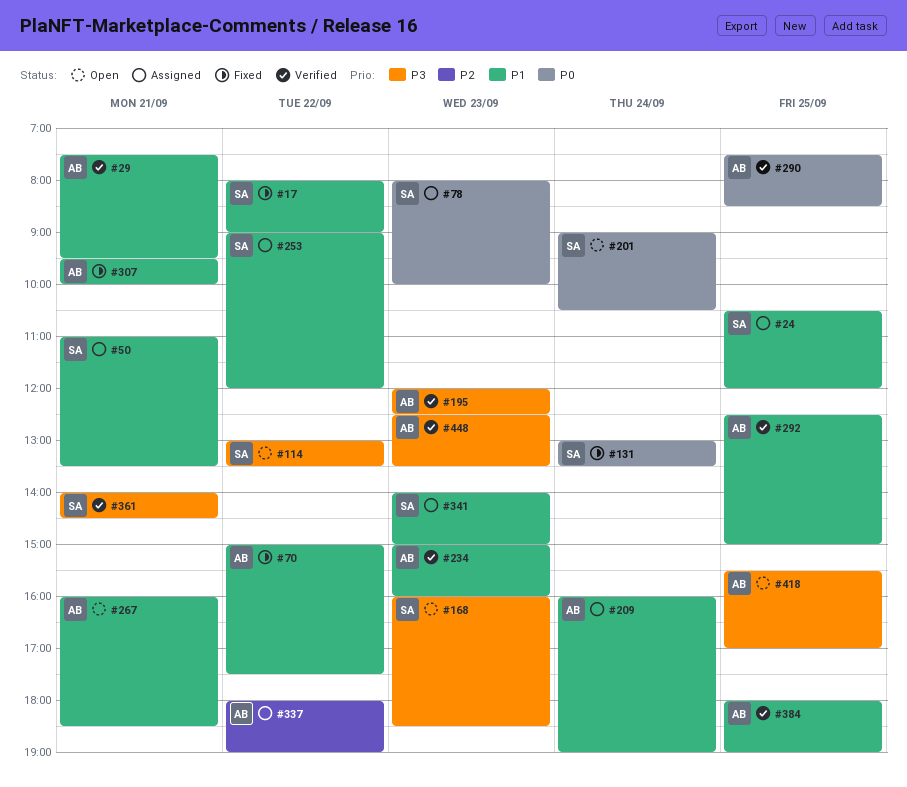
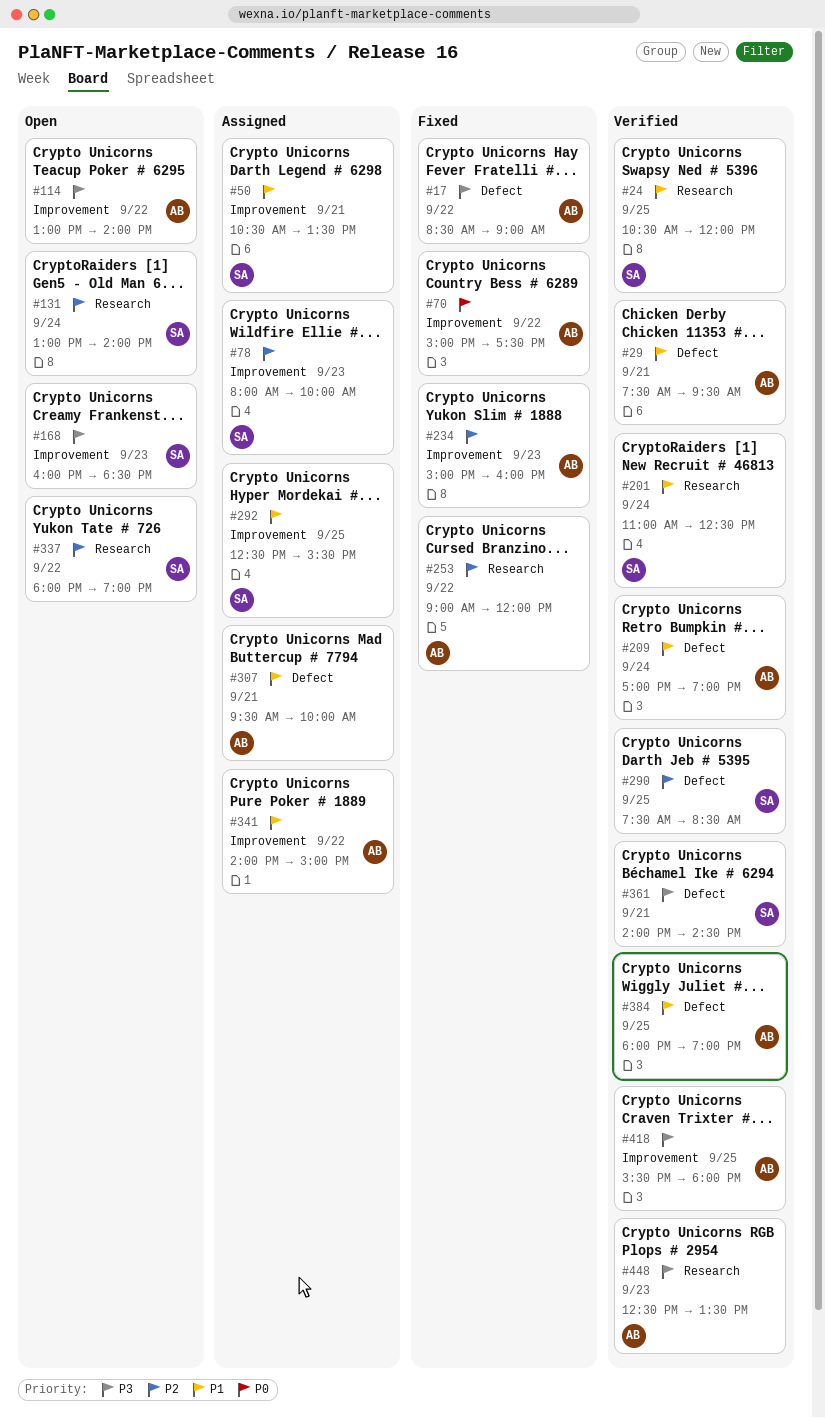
#17, owner: SA -> AB
#17, priority: P1 -> P3
#17, begins: 08:00 -> 08:30
#24, status: Assigned -> Verified
#50, begins: 11:00 -> 10:30
#70, priority: P1 -> P0
#78, priority: P0 -> P2
#114, owner: SA -> AB
#114, ends: 13:30 -> 14:00
#131, status: Fixed -> Open
#131, priority: P0 -> P2
#131, ends: 13:30 -> 14:00
#195: present -> none
#201, status: Open -> Verified
#201, priority: P0 -> P1
#201, begins: 09:00 -> 11:00
#201, ends: 10:30 -> 12:30
#209, status: Assigned -> Verified
#209, begins: 16:00 -> 17:00
#234, status: Verified -> Fixed
#234, priority: P1 -> P2
#253, status: Assigned -> Fixed
#253, owner: SA -> AB
#253, priority: P1 -> P2
#267: present -> none
#290, owner: AB -> SA
#290, priority: P0 -> P2
#292, status: Verified -> Assigned
#292, owner: AB -> SA
#292, ends: 15:00 -> 15:30
#307, status: Fixed -> Assigned
#337, status: Assigned -> Open
#337, owner: AB -> SA
#341, owner: SA -> AB
#341, day: Sep 23 -> Sep 22
#418, status: Open -> Verified
#418, ends: 17:00 -> 18:00

